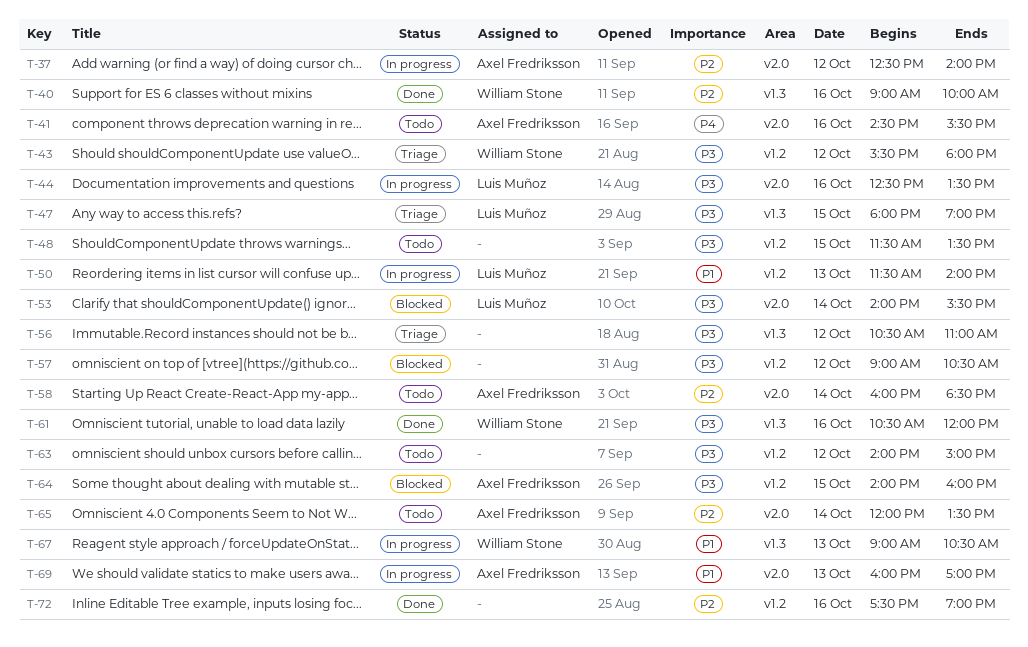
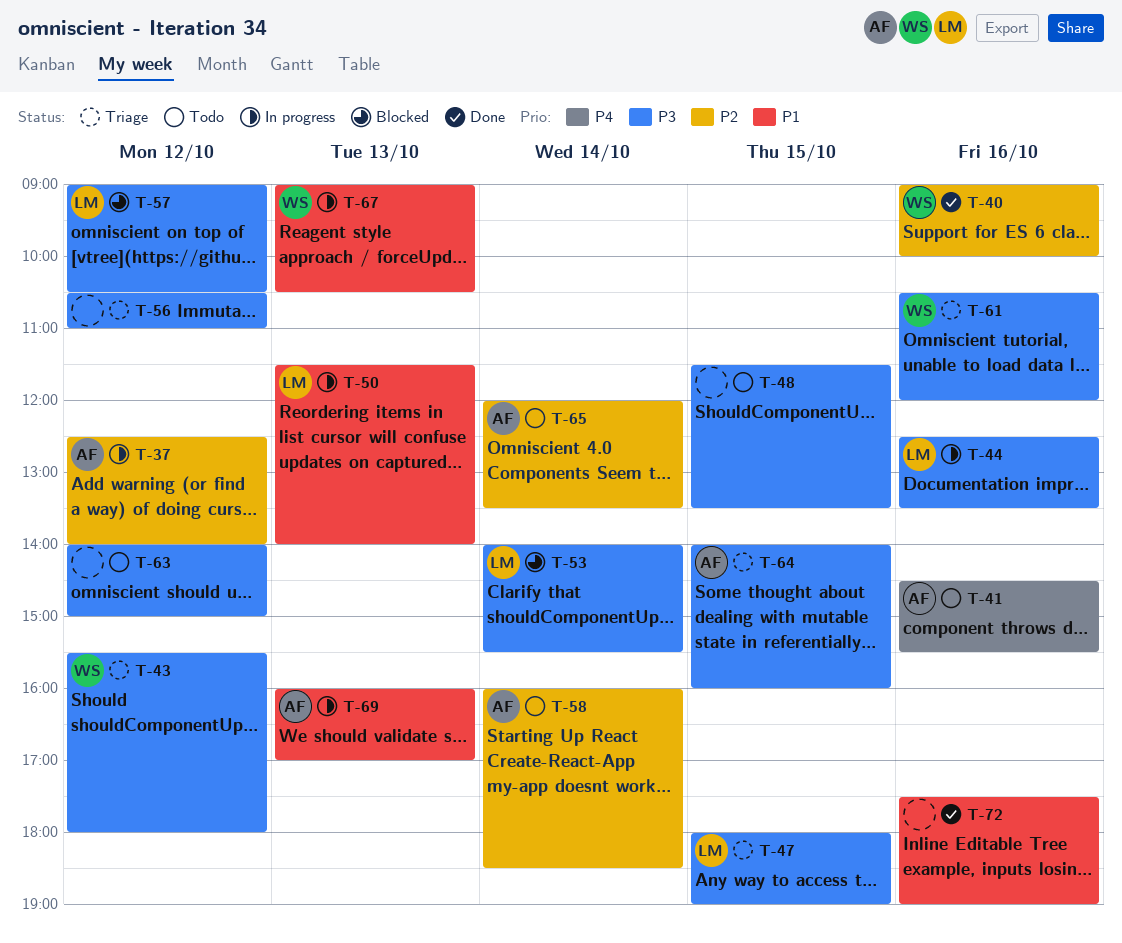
T-57, owner: none -> Luis Muñoz
T-61, status: Done -> Triage
T-64, status: Blocked -> Triage
T-72, priority: P2 -> P1

